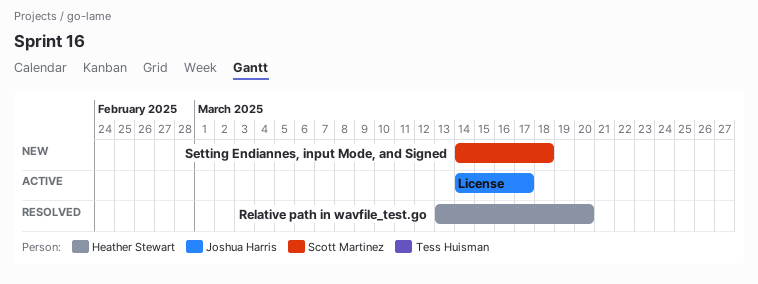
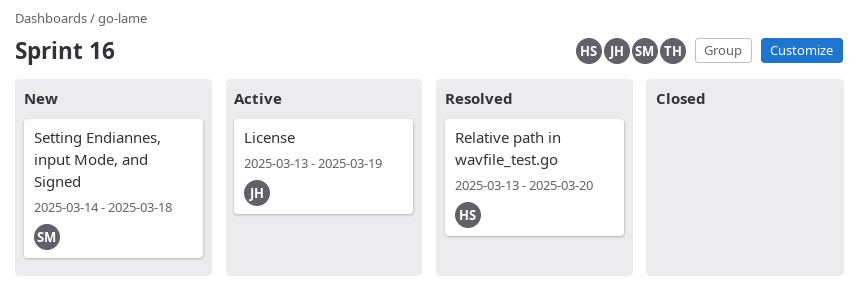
License, start: Mar 14 -> Mar 13
License, due: Mar 17 -> Mar 19

